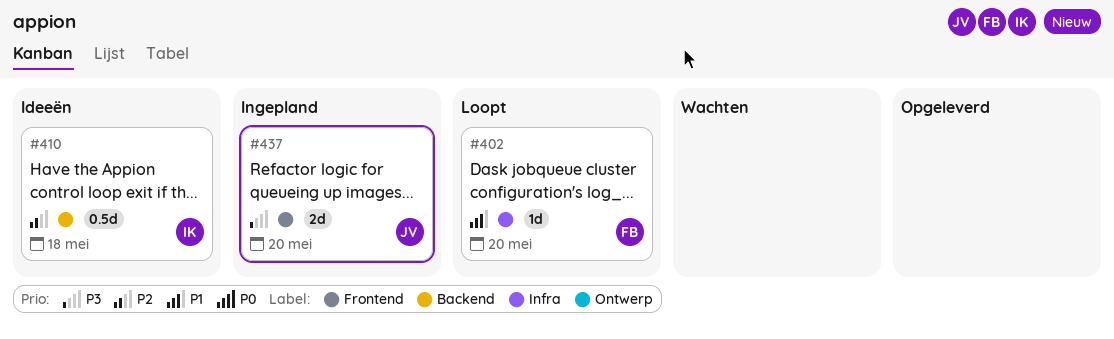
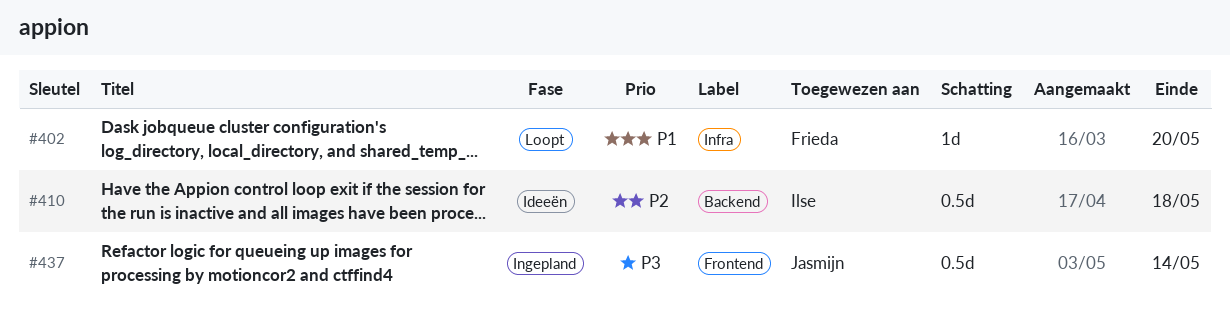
#437, estimate: 2d -> 0.5d
#437, due: May 20 -> May 14

